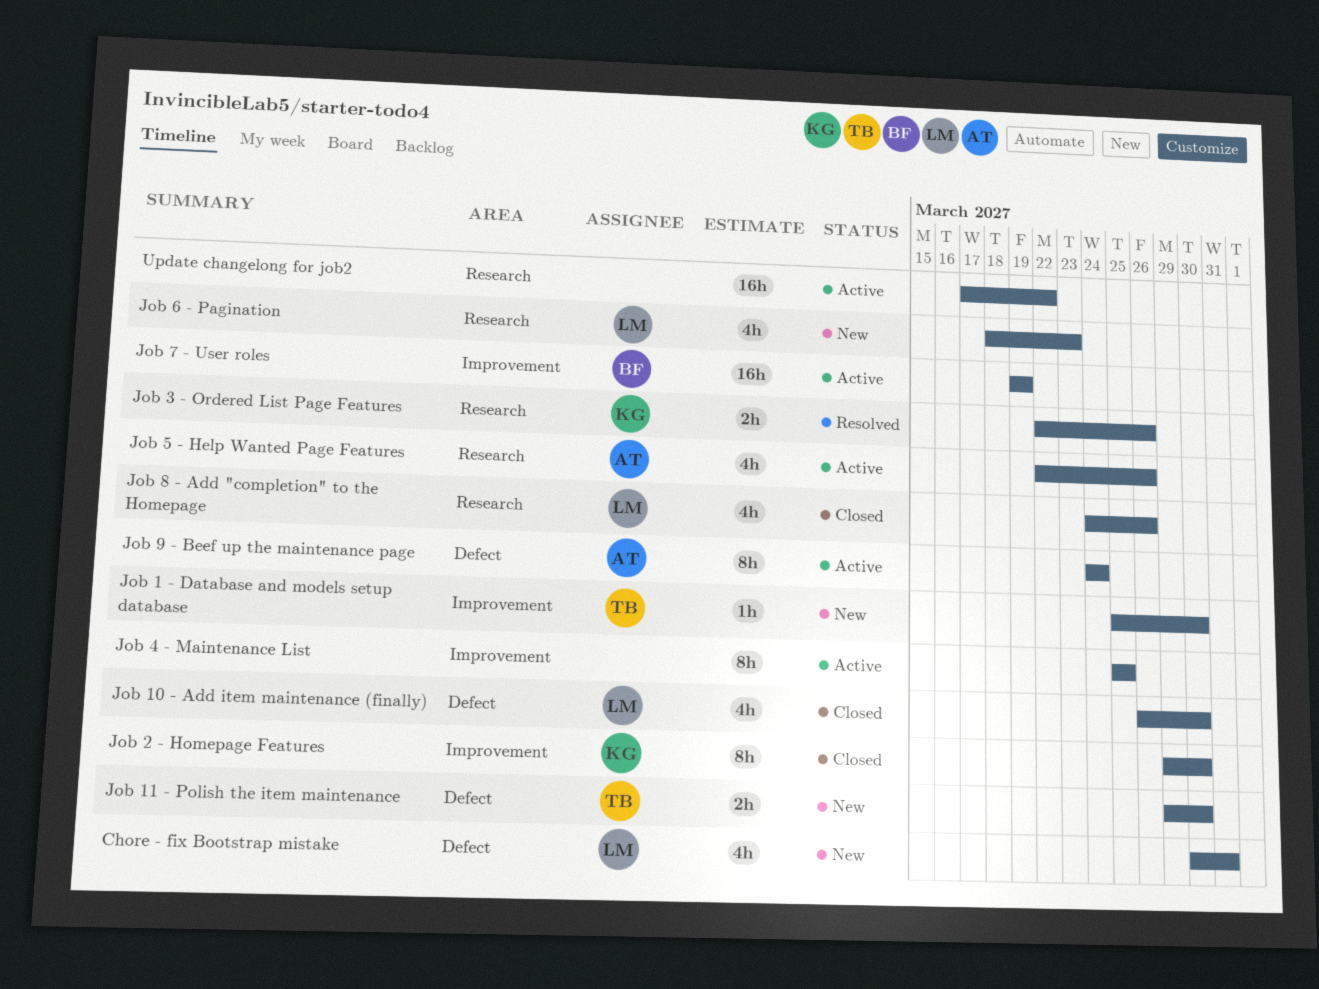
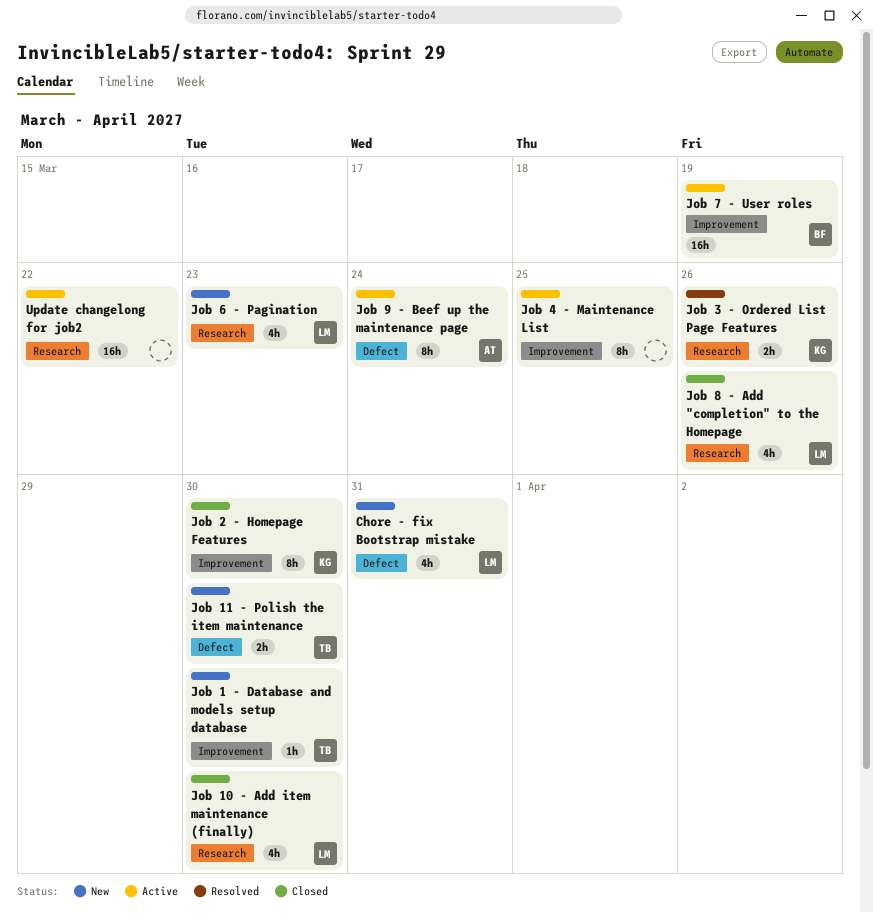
Job 10 - Add item maintenance (finally), label: Defect -> Research
Job 5 - Help Wanted Page Features: present -> none

